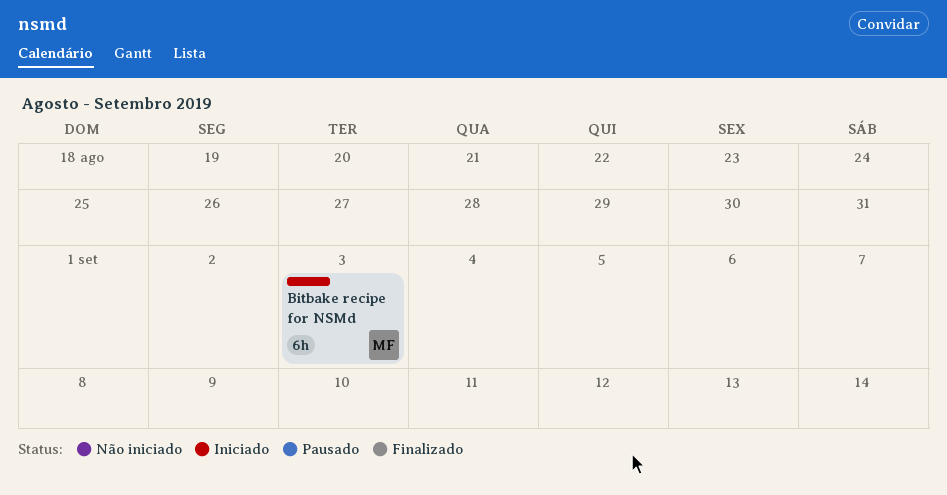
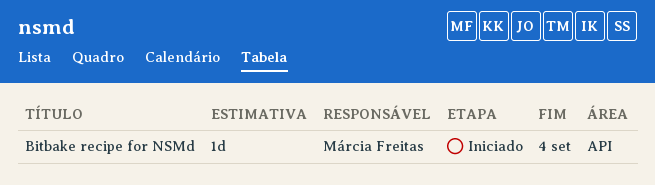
Bitbake recipe for NSMd, estimate: 6h -> 1d
Bitbake recipe for NSMd, due: Sep 3 -> Sep 4

